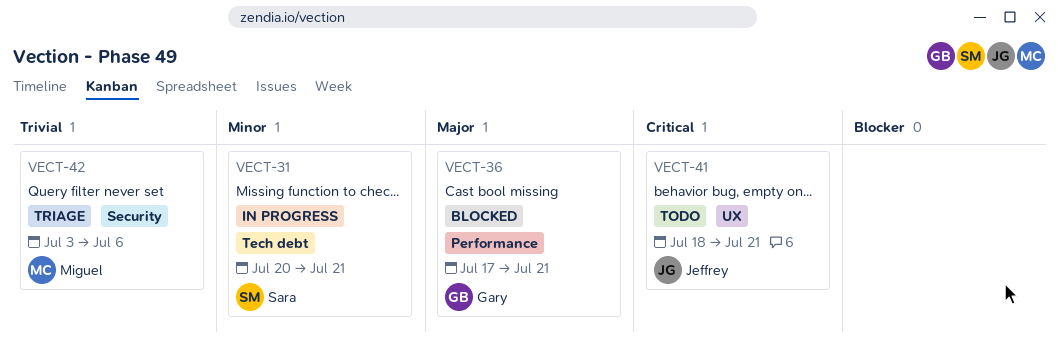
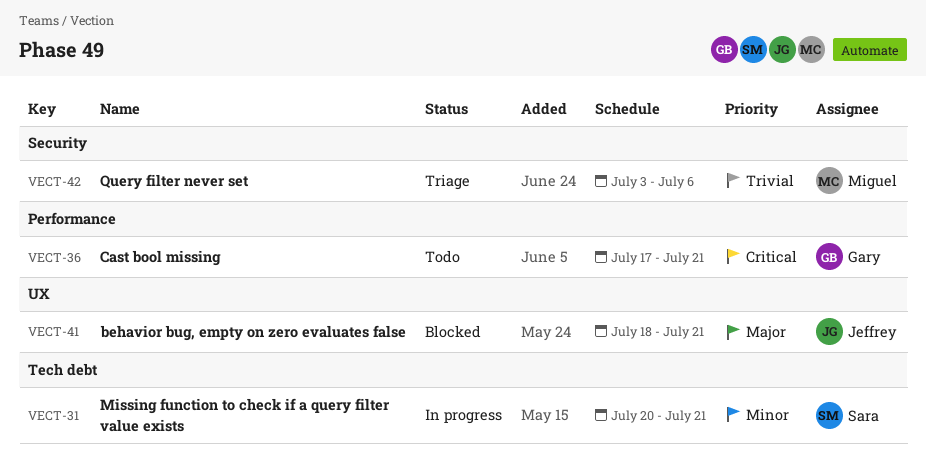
VECT-36, status: Blocked -> Todo
VECT-36, priority: Major -> Critical
VECT-41, status: Todo -> Blocked
VECT-41, priority: Critical -> Major

